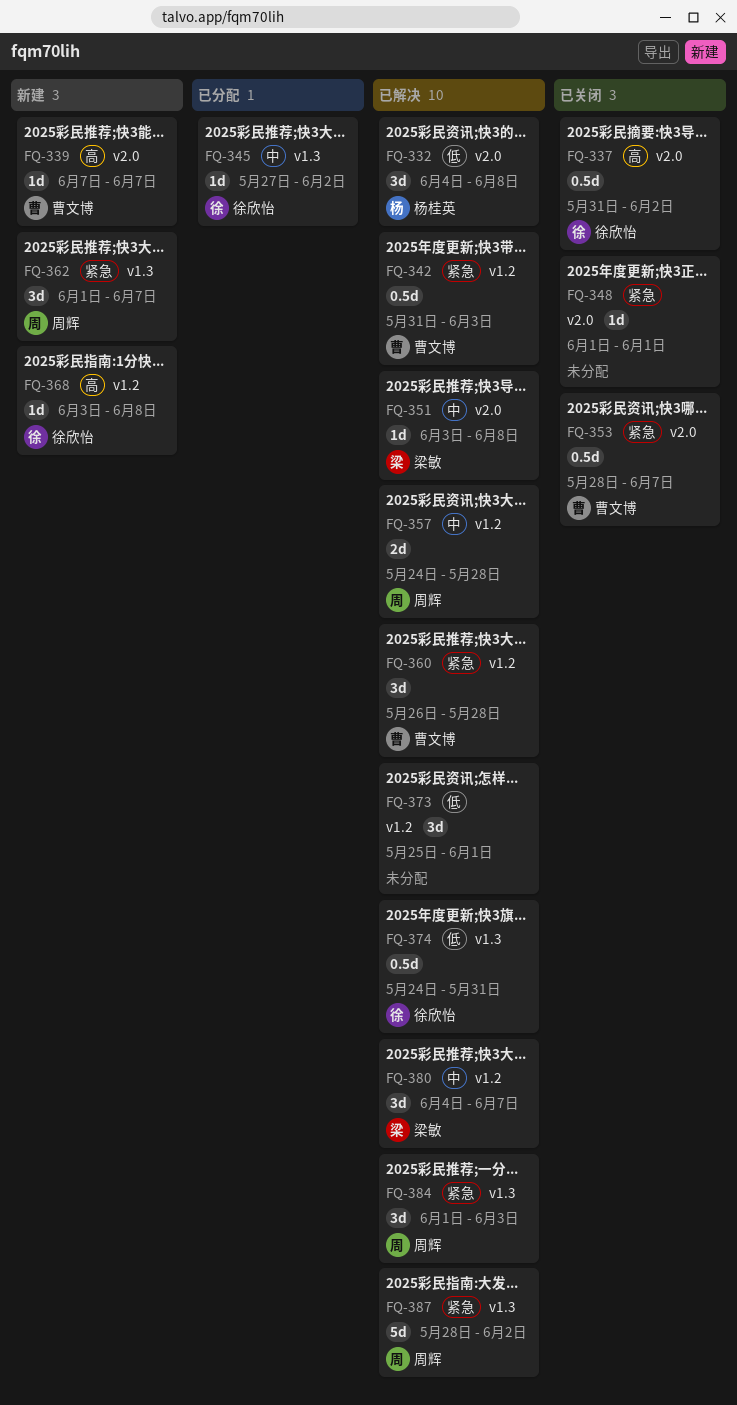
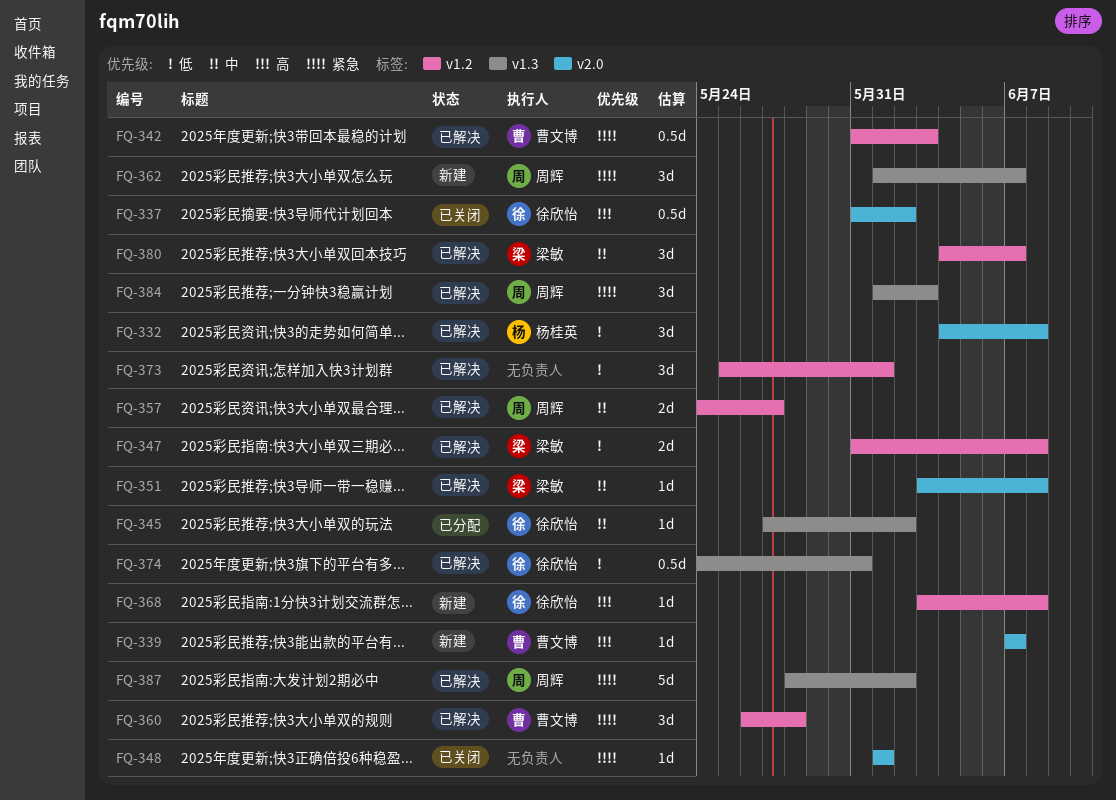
FQ-347: none -> present
FQ-353: present -> none
FQ-357, due: May 28 -> May 27

